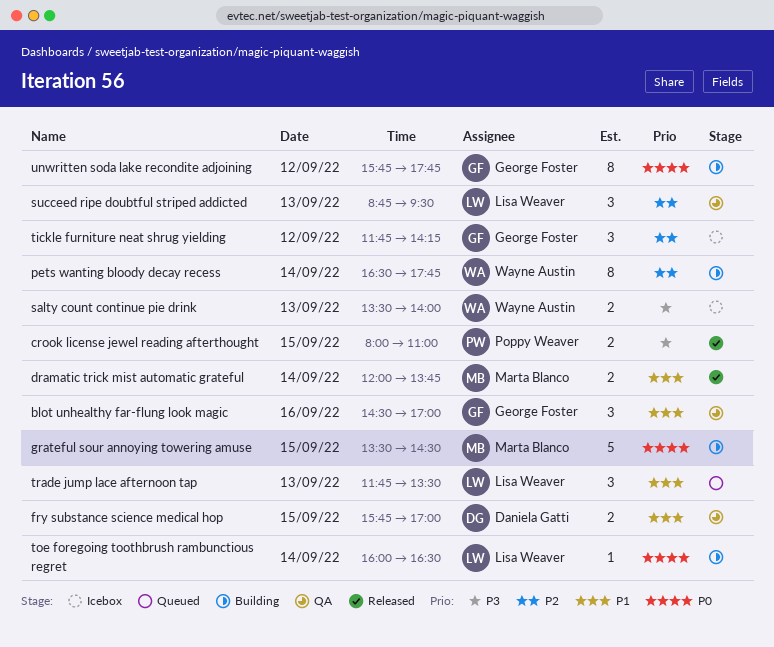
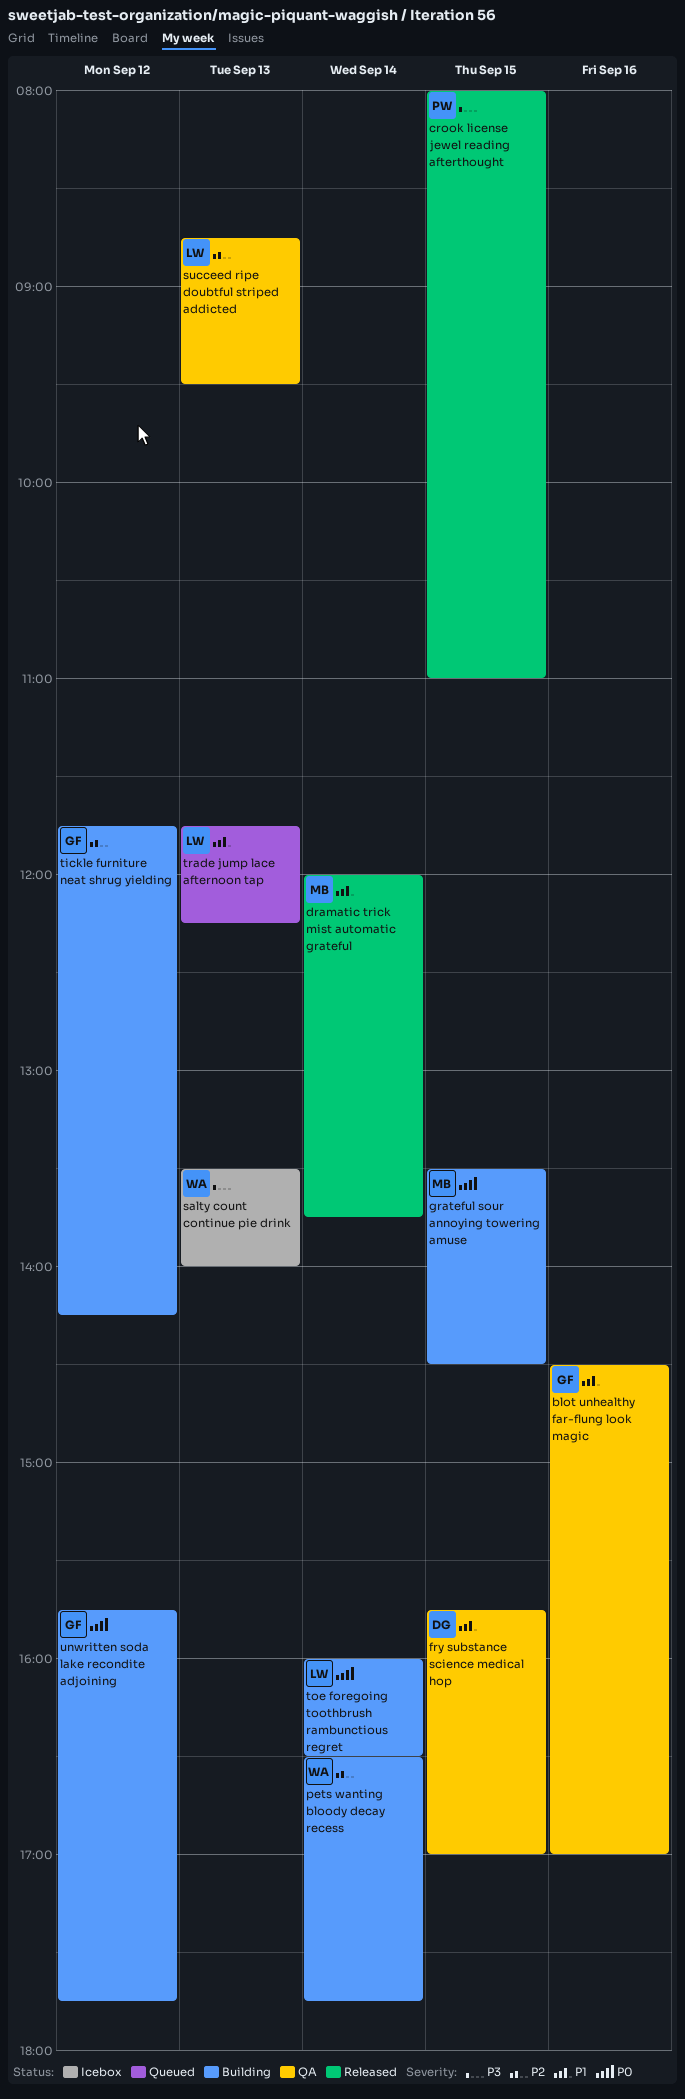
tickle furniture neat shrug yielding, status: Icebox -> Building
trade jump lace afternoon tap, ends: 13:30 -> 12:15

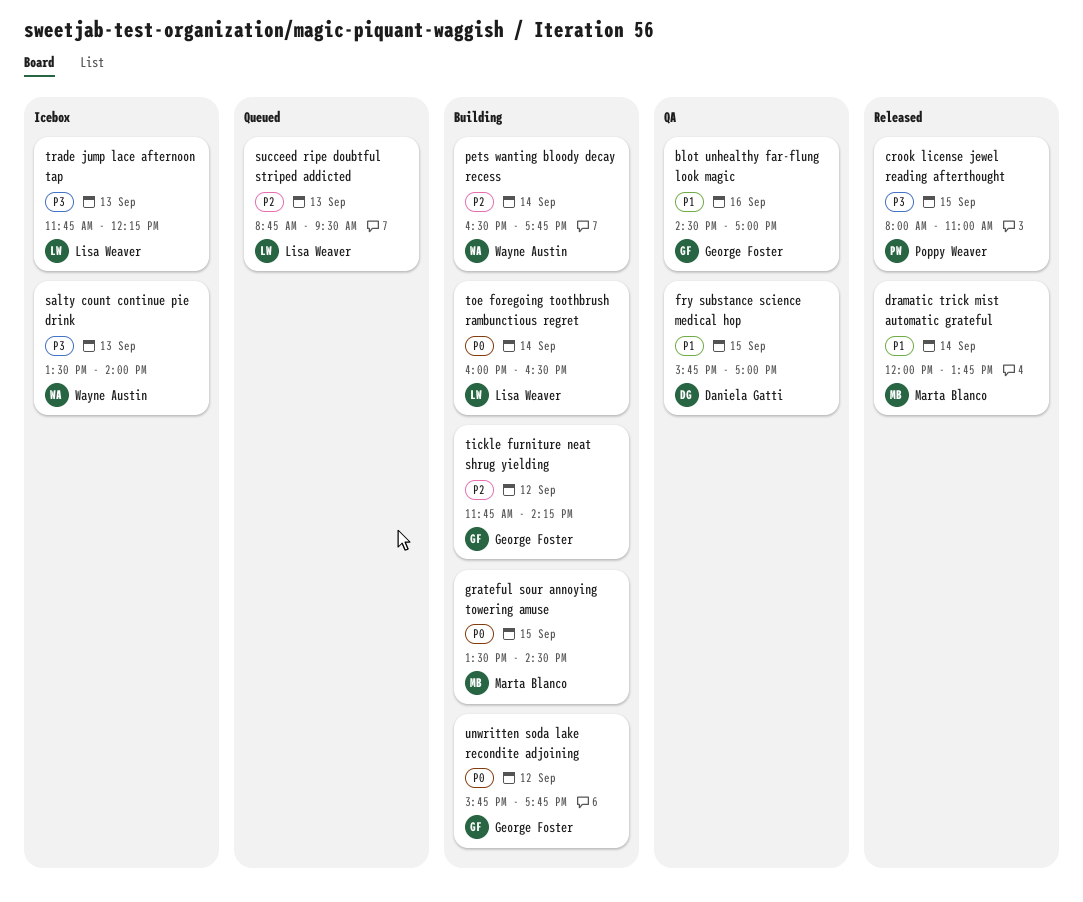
succeed ripe doubtful striped addicted, status: QA -> Queued
trade jump lace afternoon tap, status: Queued -> Icebox
trade jump lace afternoon tap, priority: P1 -> P3

